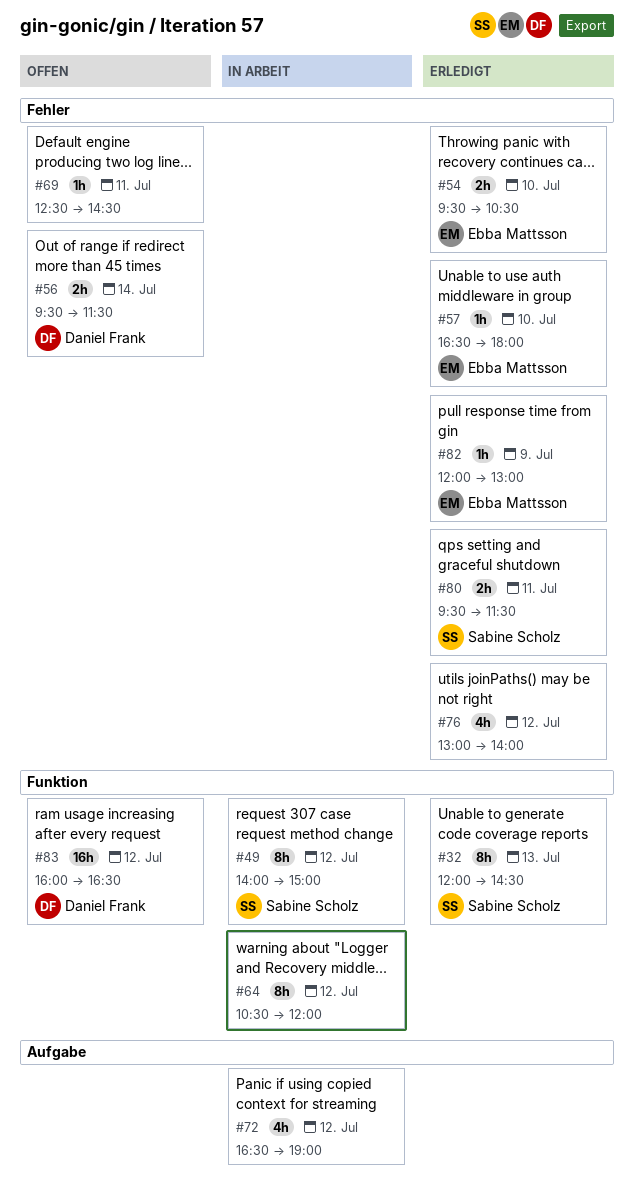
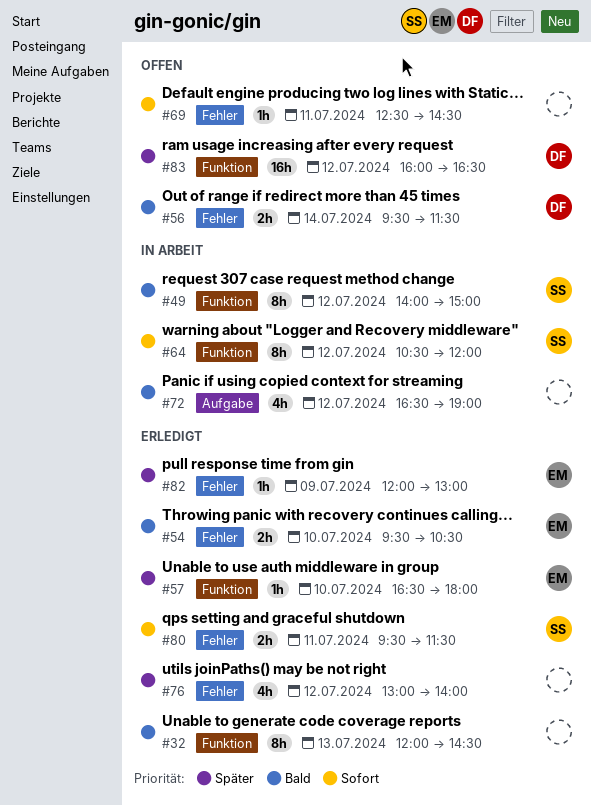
#32, owner: Sabine Scholz -> none
#57, label: Fehler -> Funktion
#64, owner: none -> Sabine Scholz

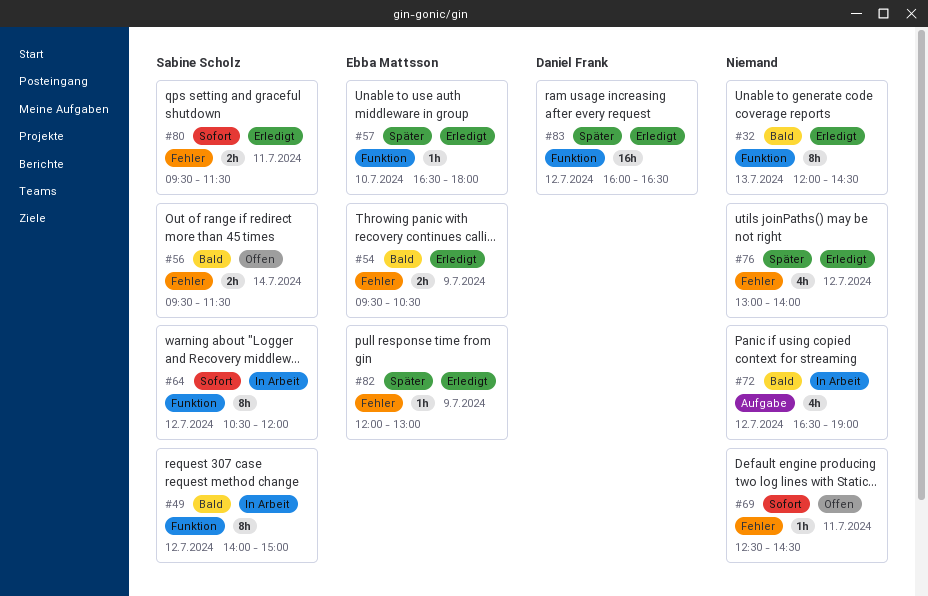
#54, day: Jul 10 -> Jul 9
#56, owner: Daniel Frank -> Sabine Scholz
#83, status: Offen -> Erledigt

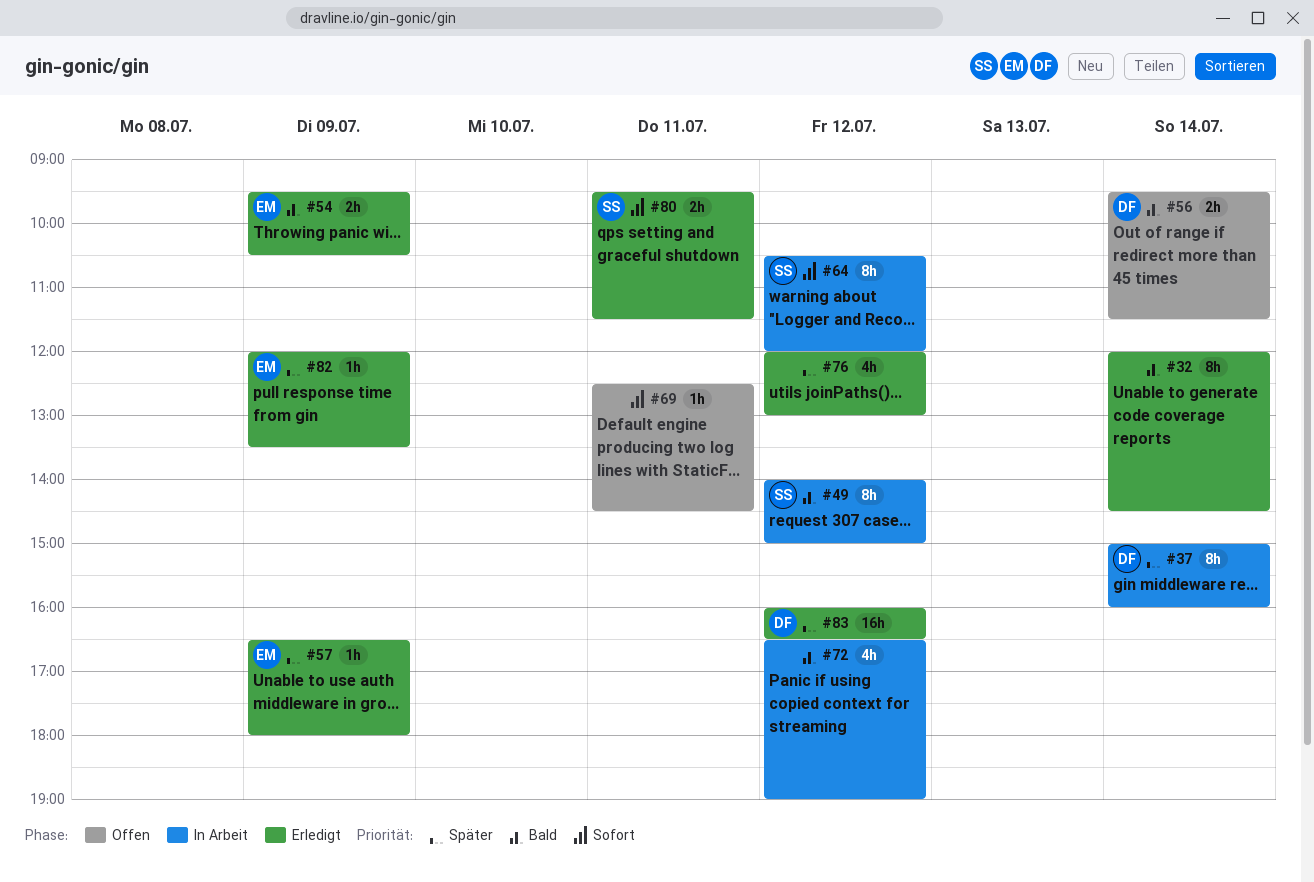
#32, day: Jul 13 -> Jul 14
#37: none -> present
#56, owner: Sabine Scholz -> Daniel Frank
#57, day: Jul 10 -> Jul 9
#76, begins: 13:00 -> 12:00
#76, ends: 14:00 -> 13:00
#82, ends: 13:00 -> 13:30

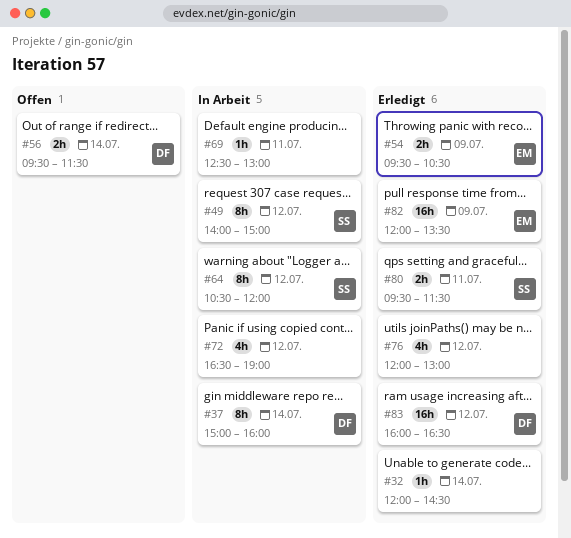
#32, estimate: 8h -> 1h
#57: present -> none
#69, status: Offen -> In Arbeit
#69, ends: 14:30 -> 13:00
#82, estimate: 1h -> 16h

